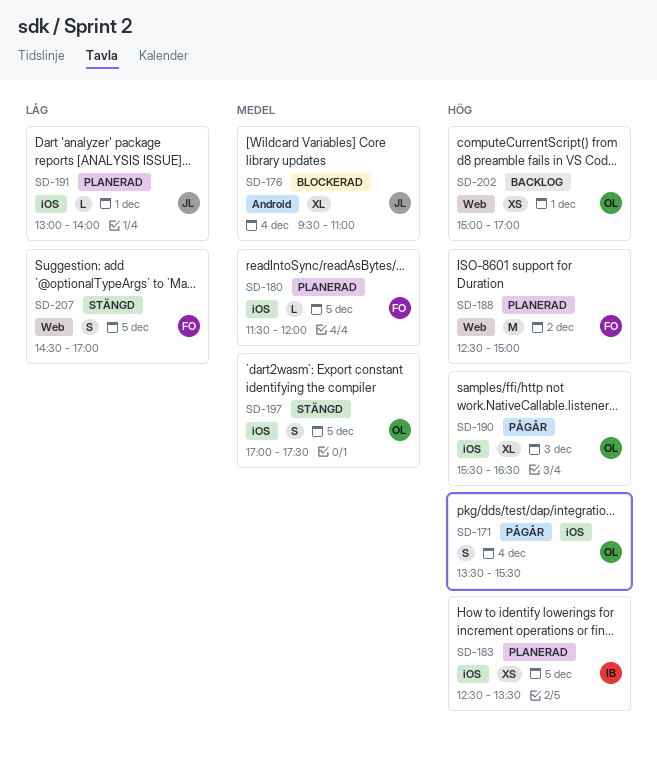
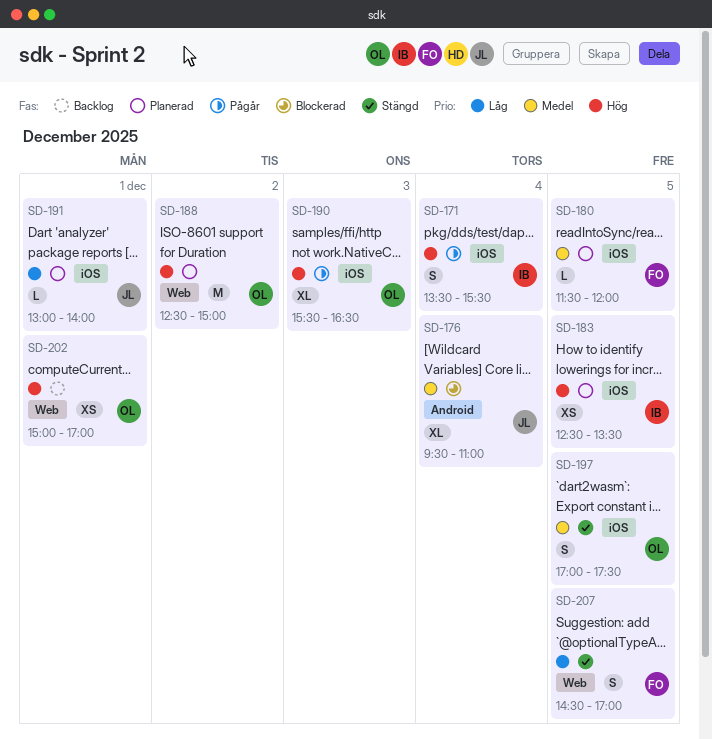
SD-171, owner: OL -> IB
SD-188, owner: FO -> OL

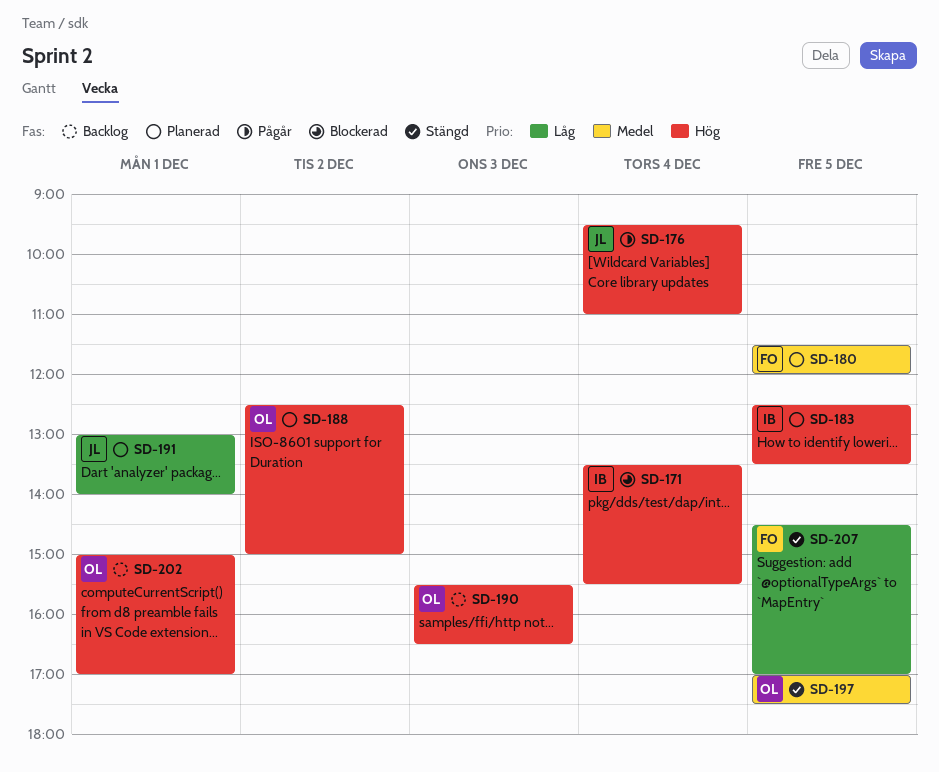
SD-171, status: Pågår -> Blockerad
SD-176, status: Blockerad -> Pågår
SD-176, priority: Medel -> Hög
SD-190, status: Pågår -> Backlog

